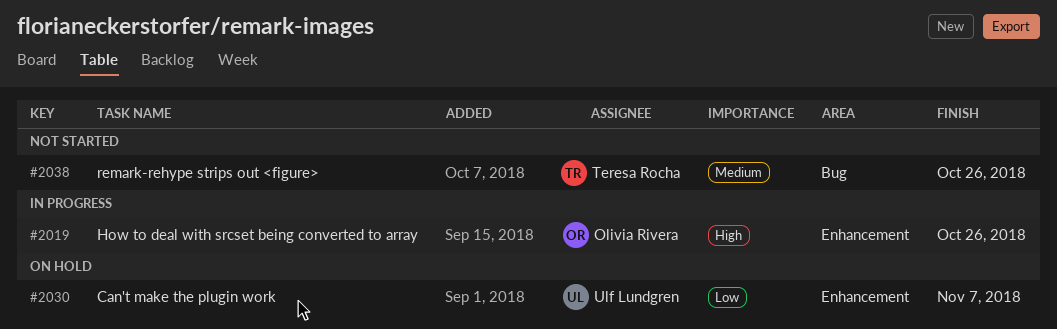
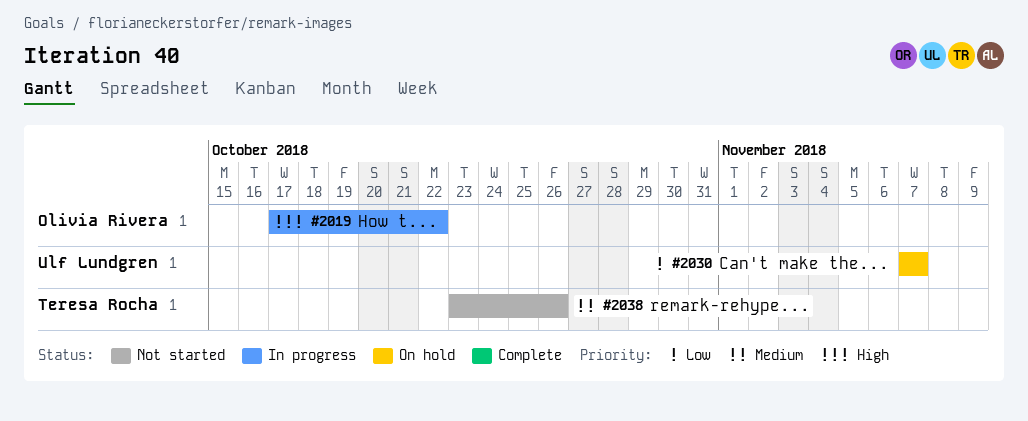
#2019, due: Oct 26 -> Oct 22

